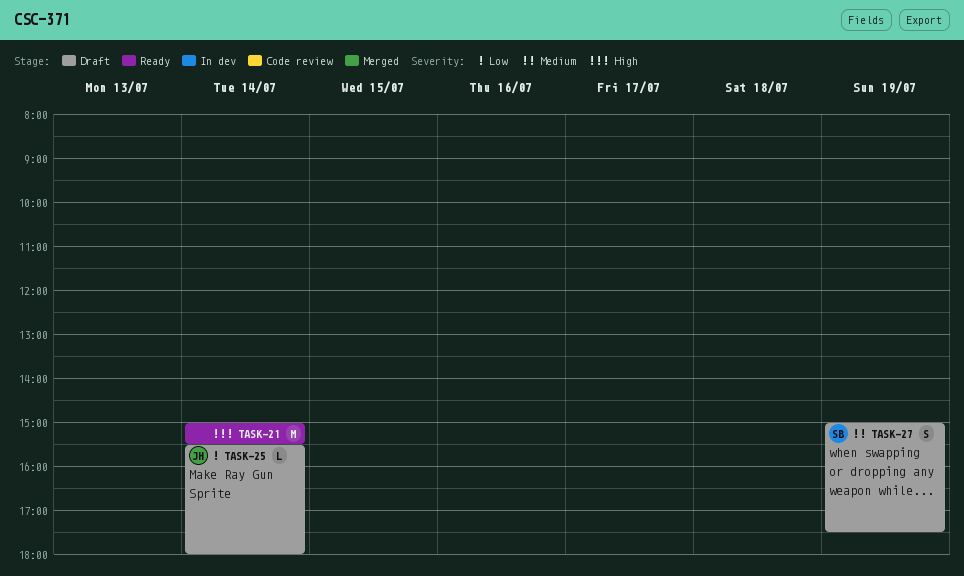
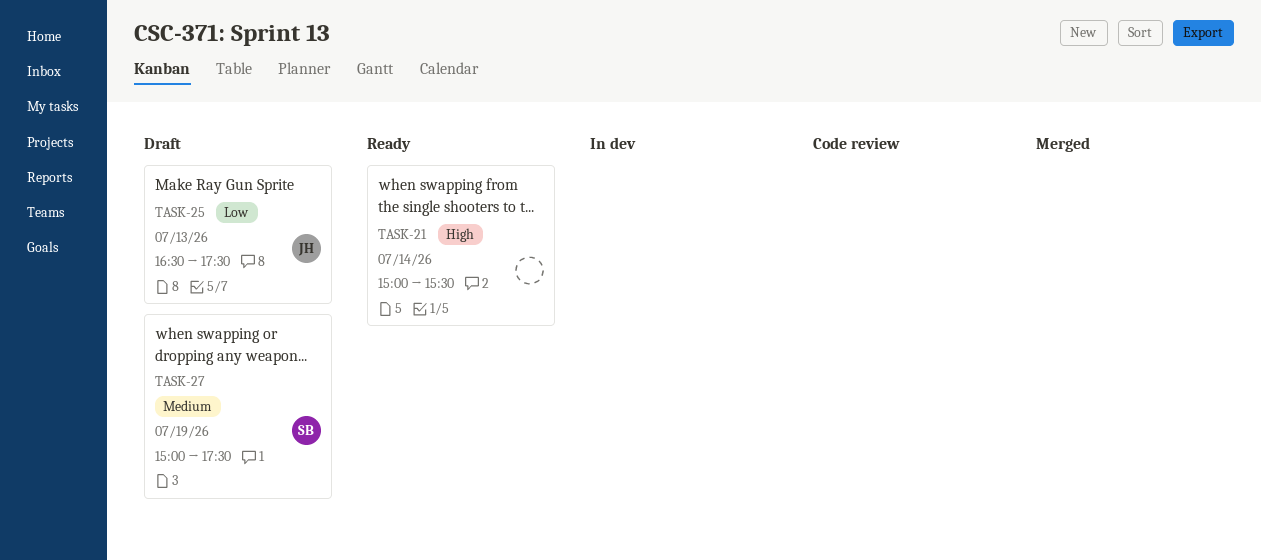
TASK-25, day: Jul 14 -> Jul 13
TASK-25, begins: 15:30 -> 16:30
TASK-25, ends: 18:00 -> 17:30

